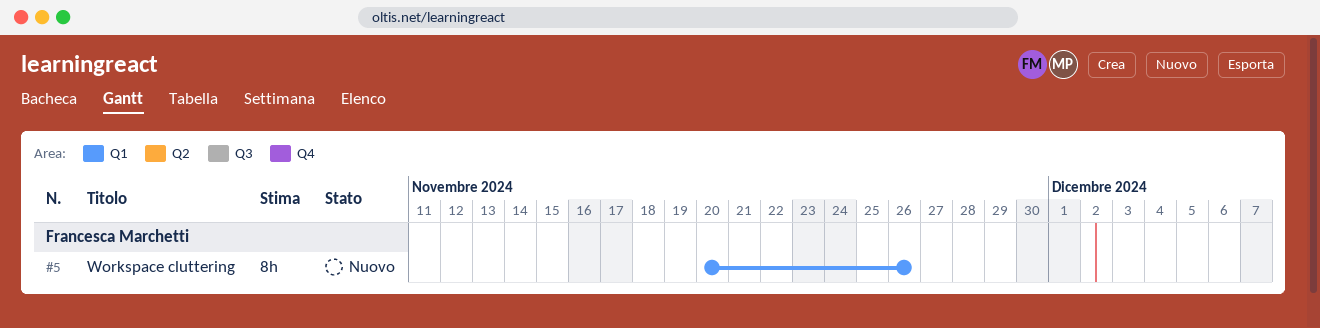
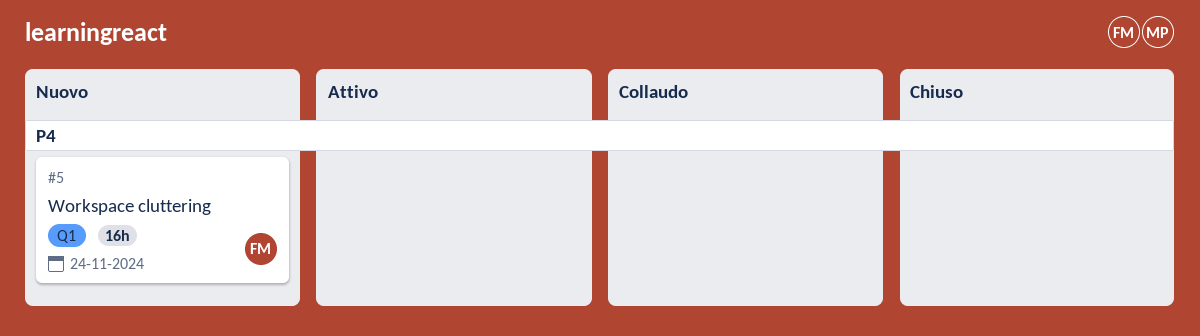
#5, estimate: 8h -> 16h
#5, due: Nov 26 -> Nov 24

